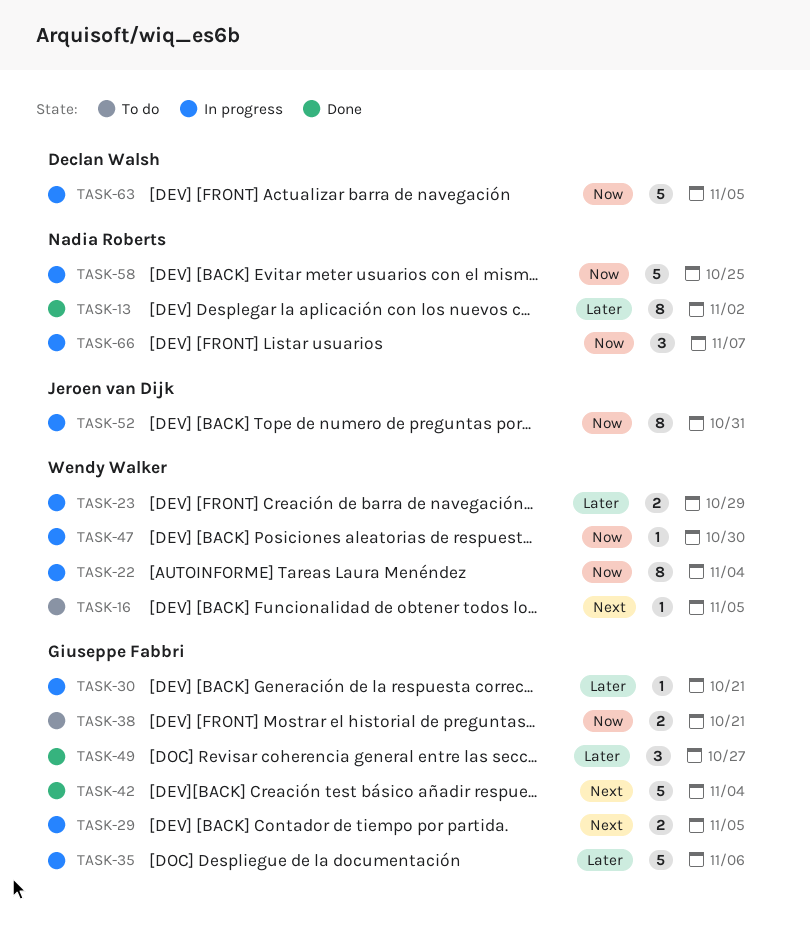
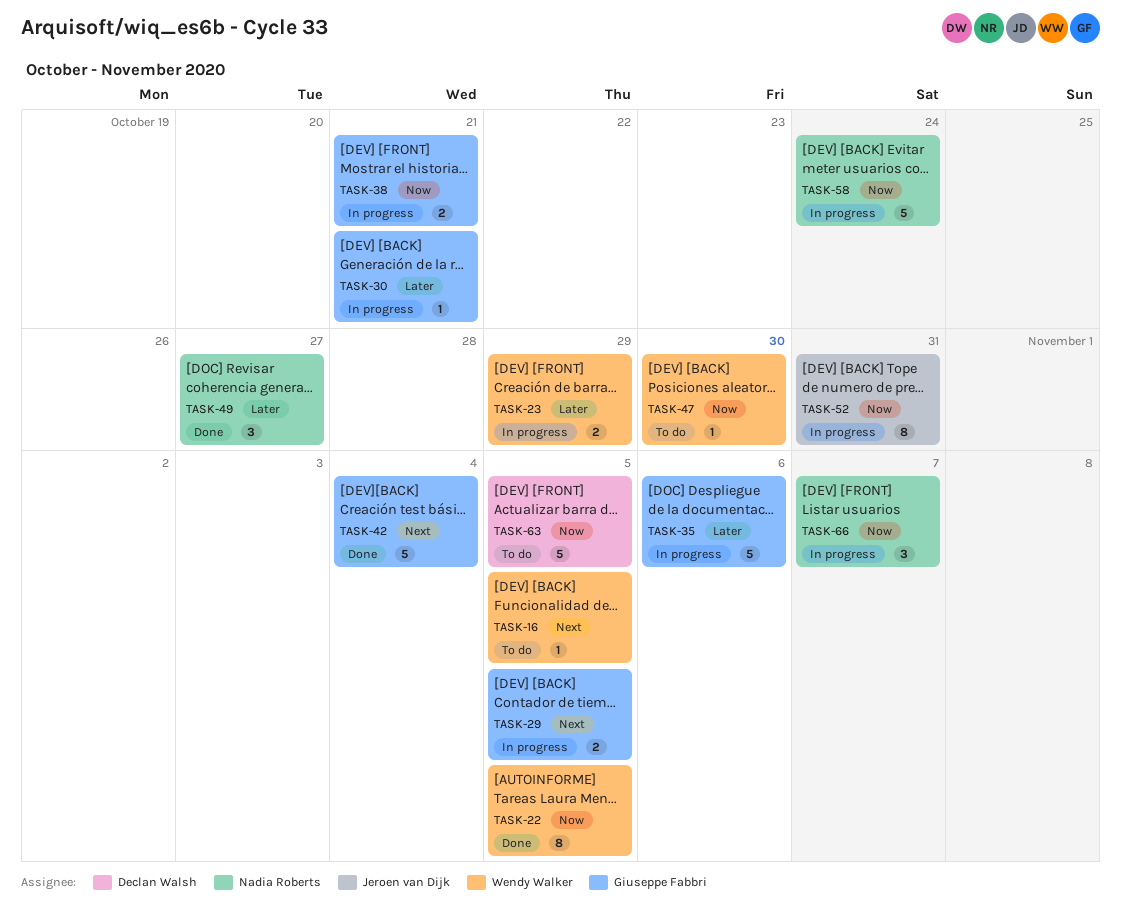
TASK-13: present -> none
TASK-22, status: In progress -> Done
TASK-22, due: Nov 4 -> Nov 5
TASK-38, status: To do -> In progress
TASK-47, status: In progress -> To do
TASK-49, owner: Giuseppe Fabbri -> Nadia Roberts
TASK-58, due: Oct 25 -> Oct 24
TASK-63, status: In progress -> To do

